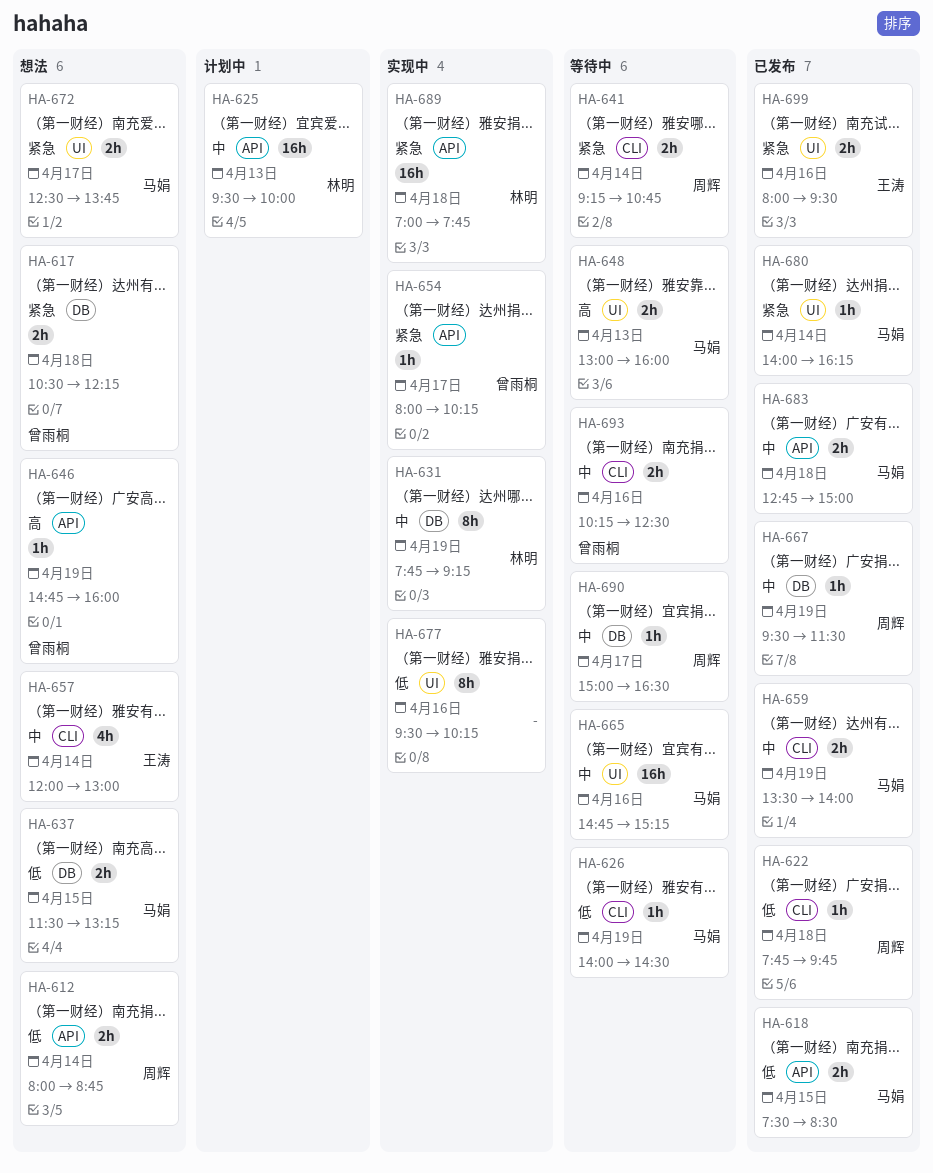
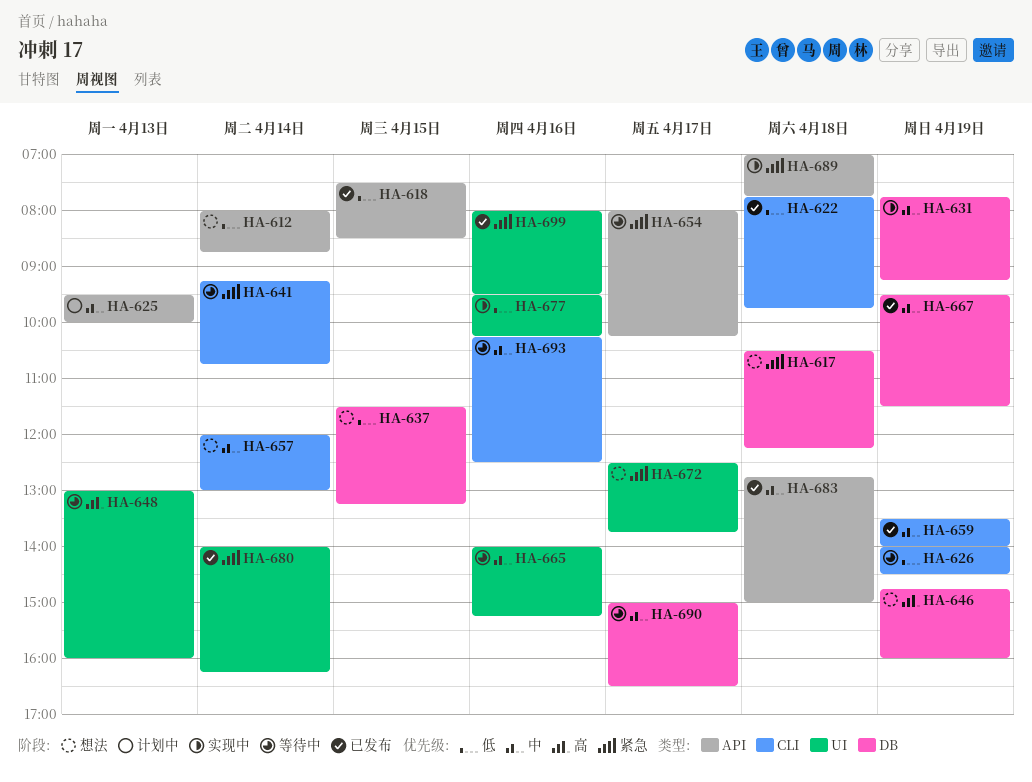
HA-646, label: API -> DB
HA-654, status: 实现中 -> 等待中
HA-665, begins: 14:45 -> 14:00

